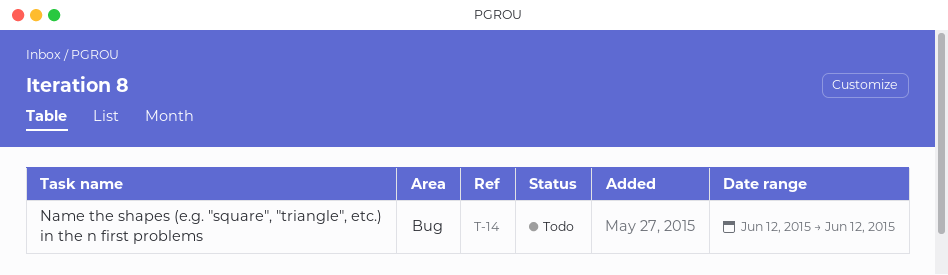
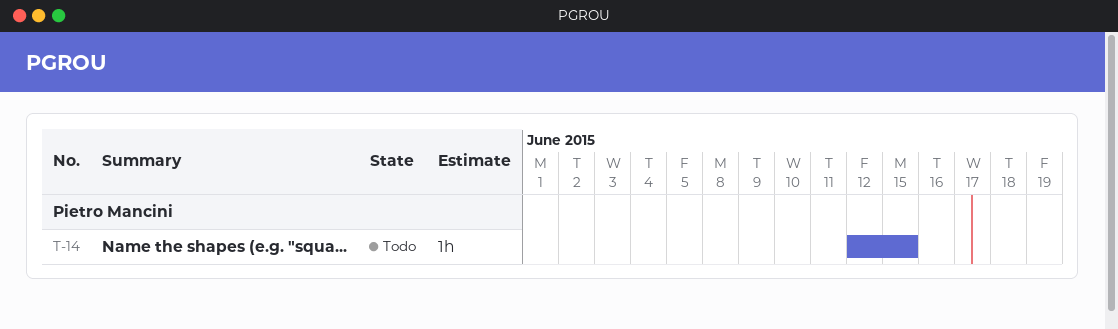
T-14, due: Jun 12 -> Jun 15

